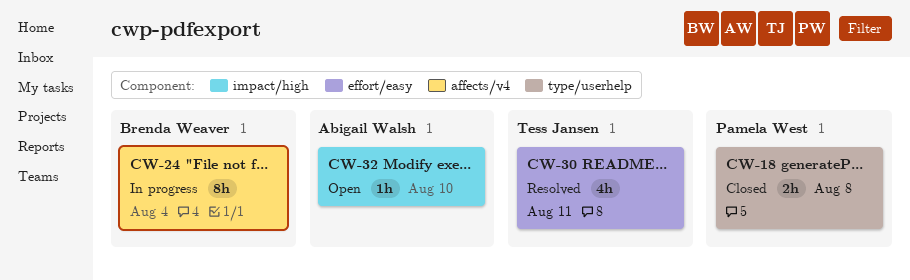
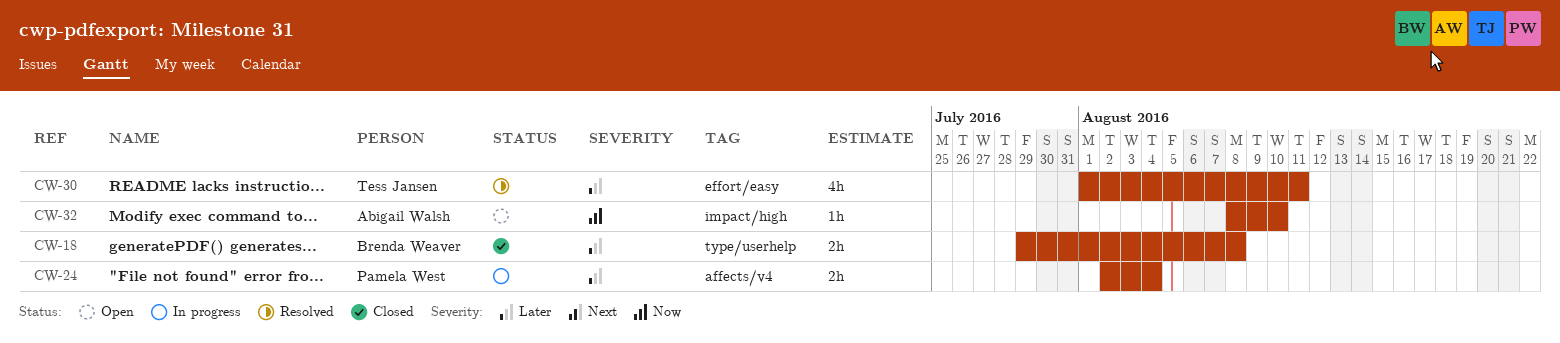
CW-18, owner: Pamela West -> Brenda Weaver
CW-24, owner: Brenda Weaver -> Pamela West
CW-24, estimate: 8h -> 2h

